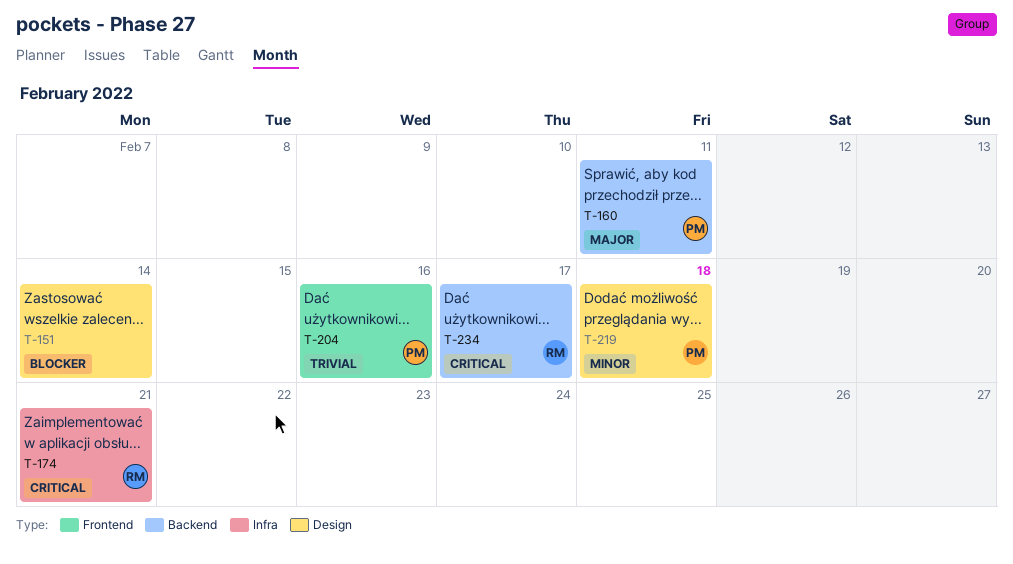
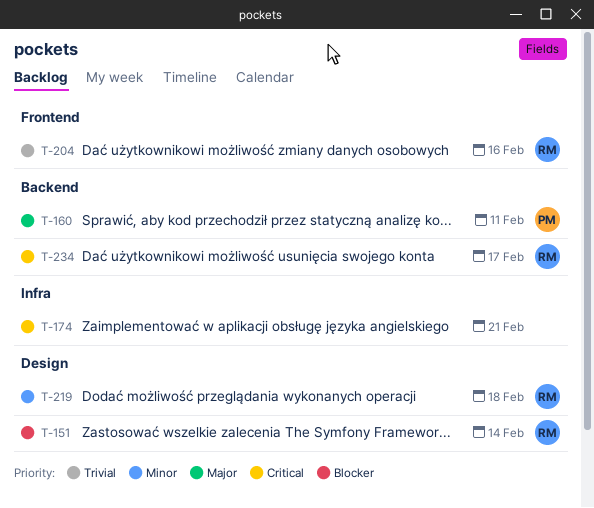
T-151, owner: none -> RM
T-174, owner: RM -> none
T-204, owner: PM -> RM
T-219, owner: PM -> RM

